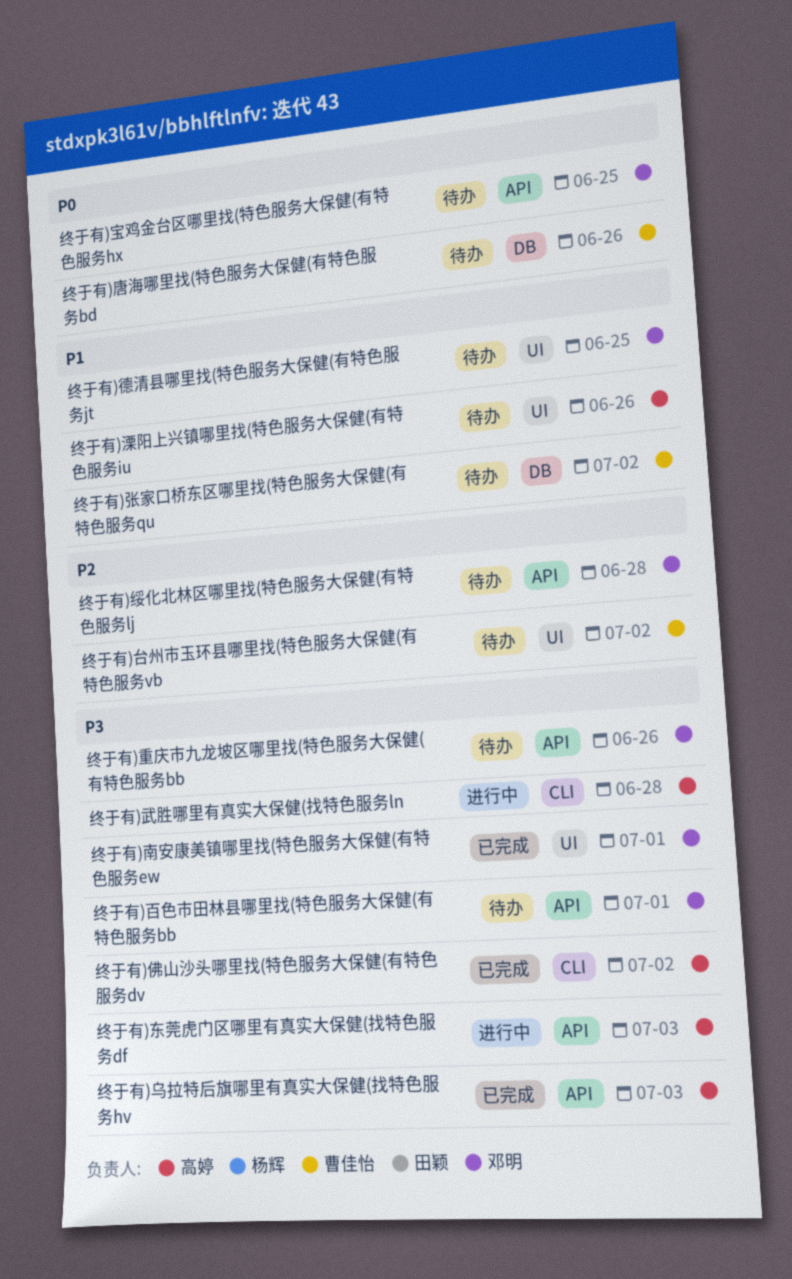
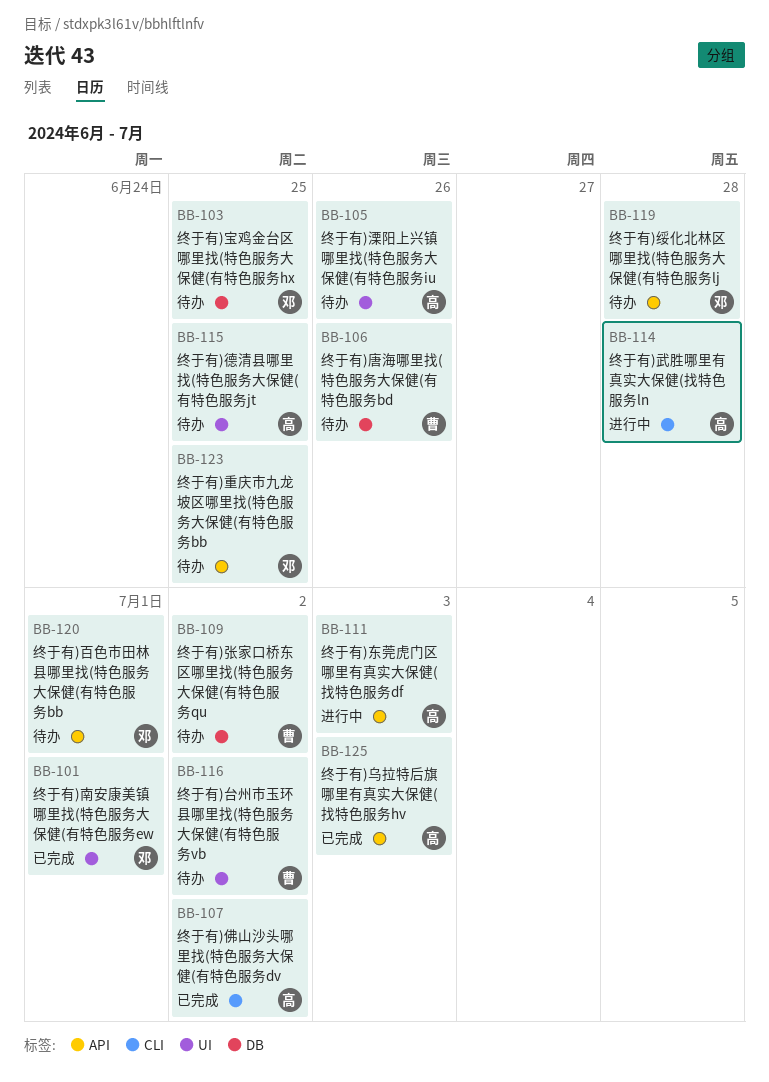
终于有)宝鸡金台区哪里找(特色服务大保健(有特色服务hx, label: API -> DB
终于有)德清县哪里找(特色服务大保健(有特色服务jt, owner: 邓明 -> 高婷
终于有)重庆市九龙坡区哪里找(特色服务大保健(有特色服务bb, due: Jun 26 -> Jun 25

